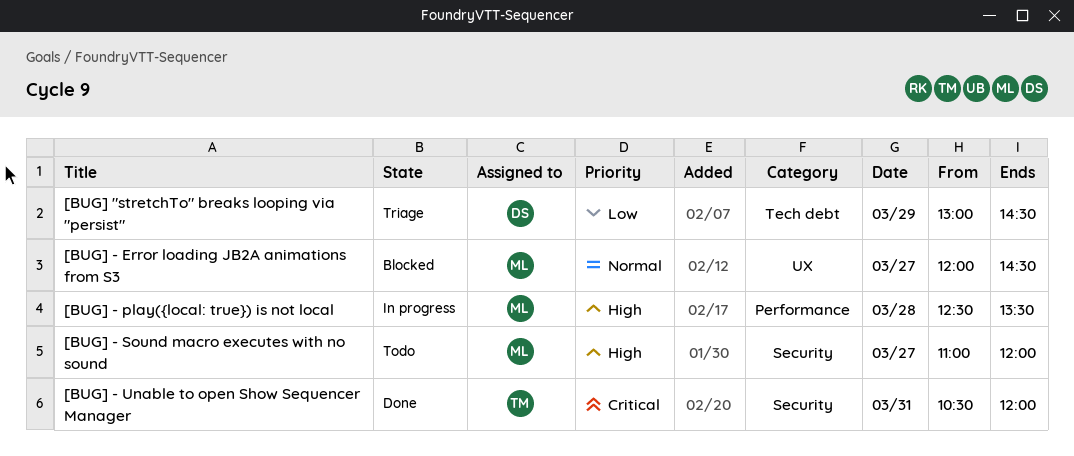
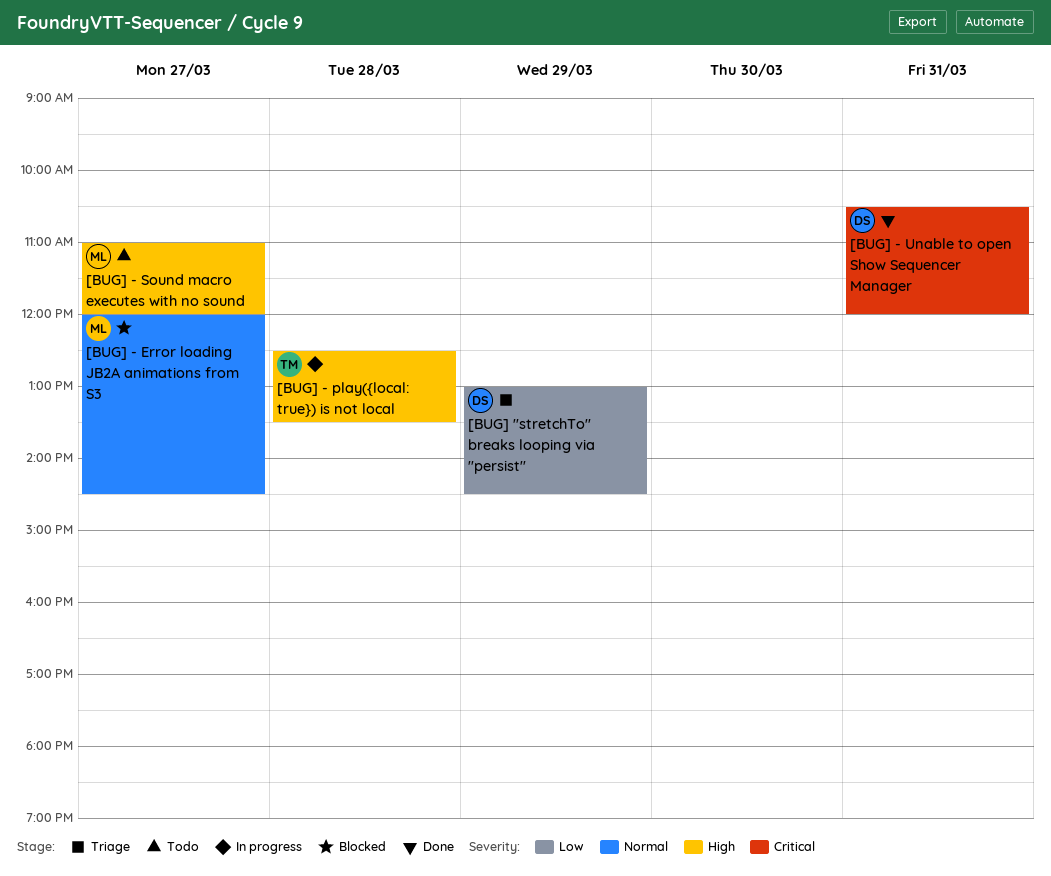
[BUG] - play({local: true}) is not local, owner: ML -> TM
[BUG] - Unable to open Show Sequencer Manager, owner: TM -> DS

